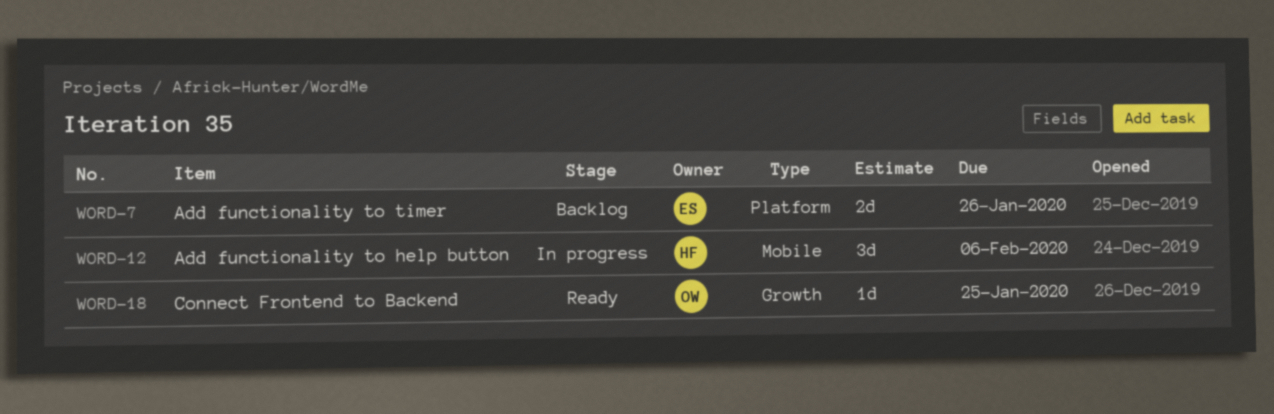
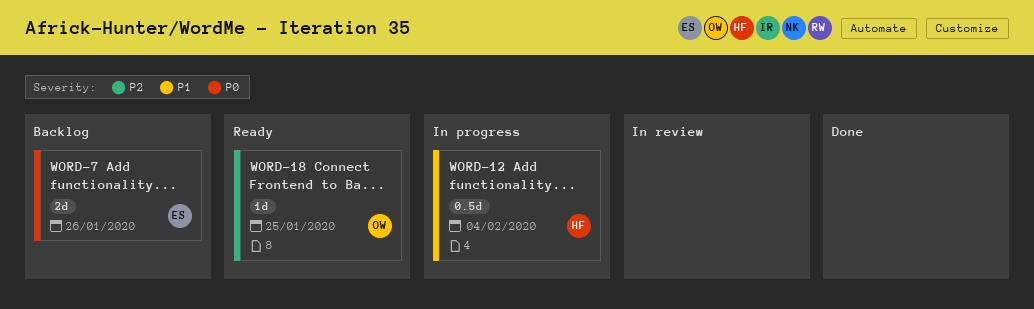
WORD-12, estimate: 3d -> 0.5d
WORD-12, due: Feb 6 -> Feb 4

